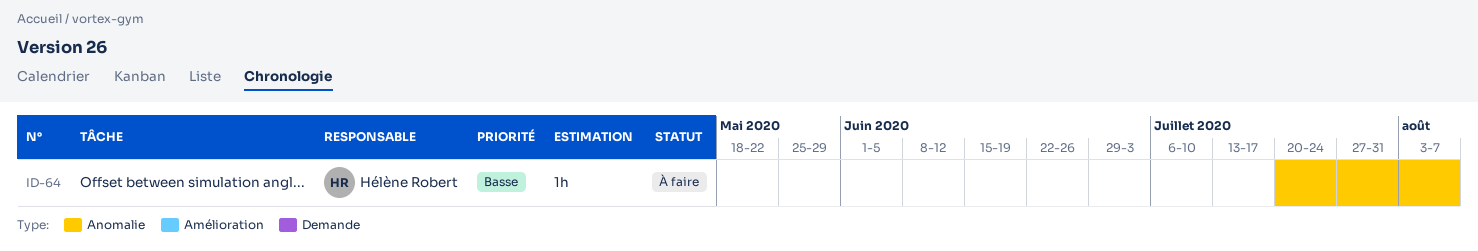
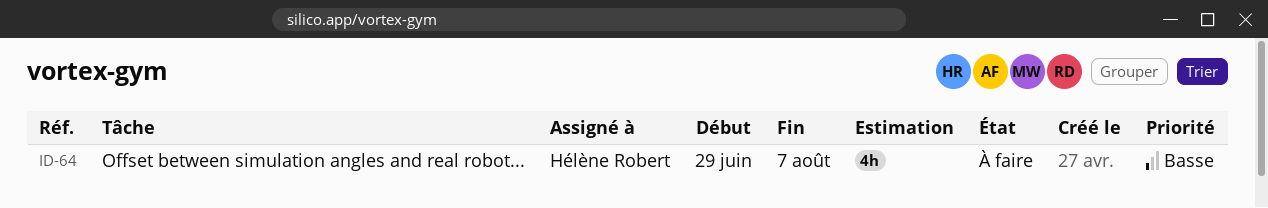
ID-64, estimate: 1h -> 4h
ID-64, start: Jul 20 -> Jun 29

